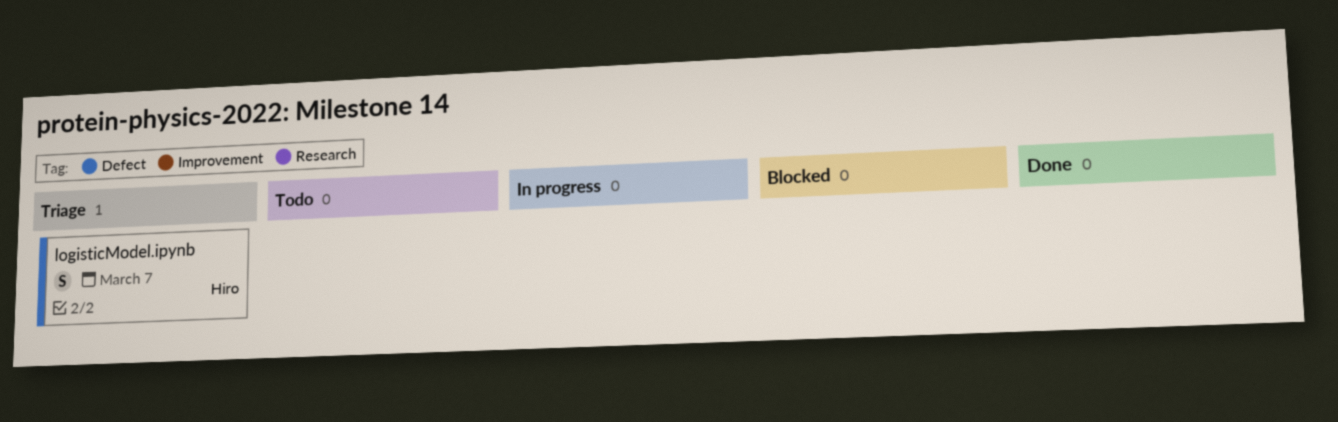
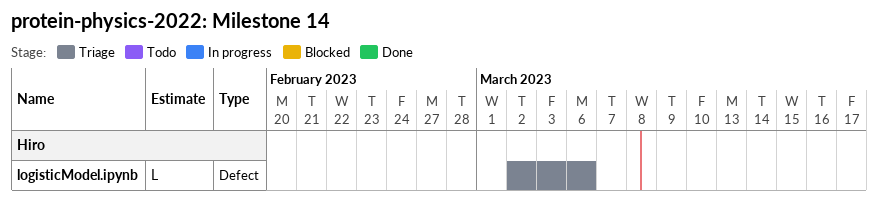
logisticModel.ipynb, estimate: S -> L
logisticModel.ipynb, due: Mar 7 -> Mar 6

